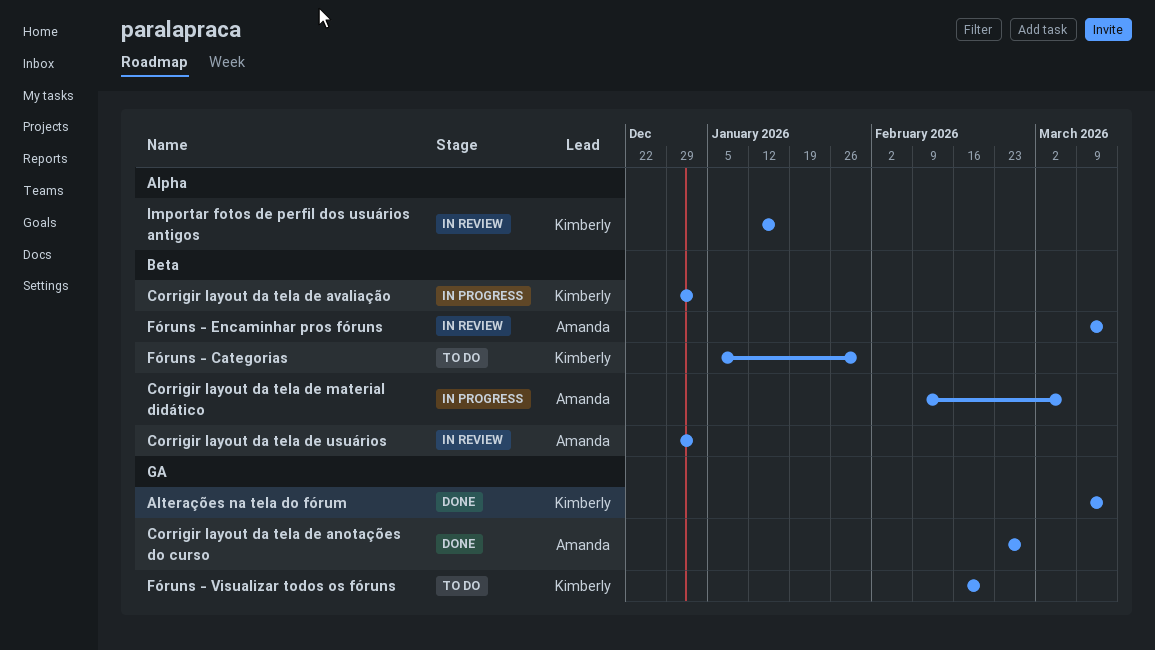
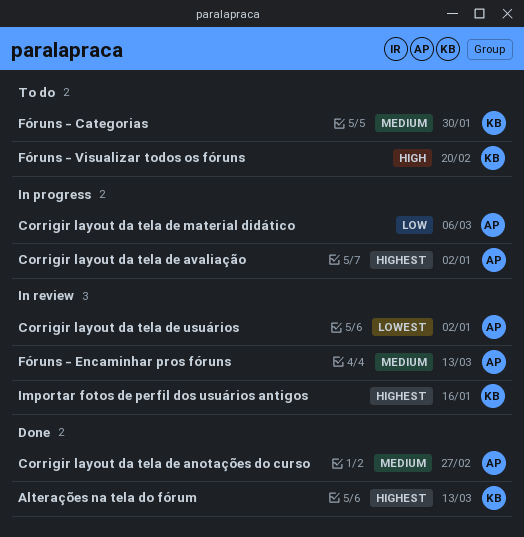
Corrigir layout da tela de avaliação, owner: Kimberly -> Amanda

